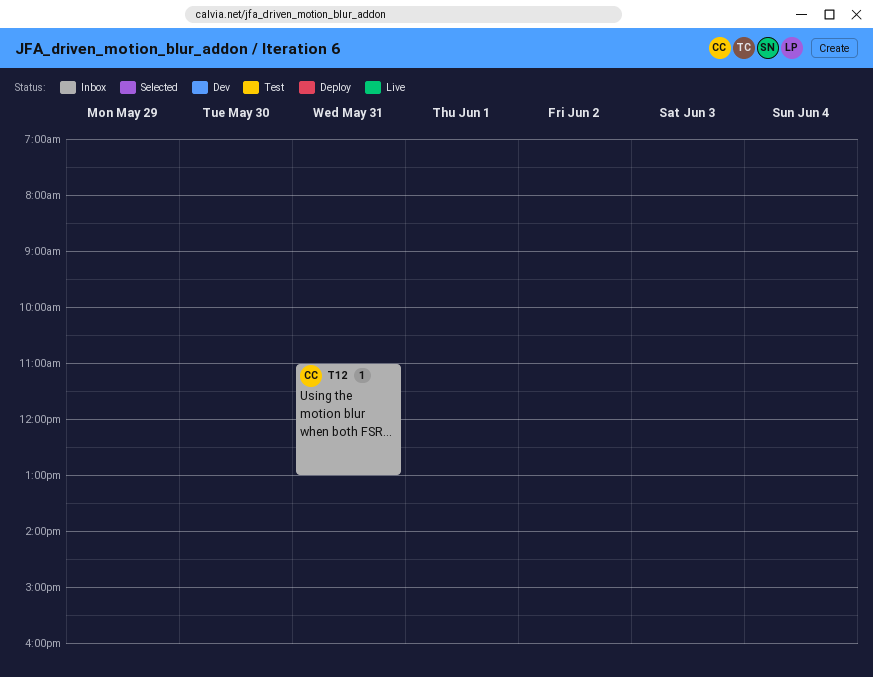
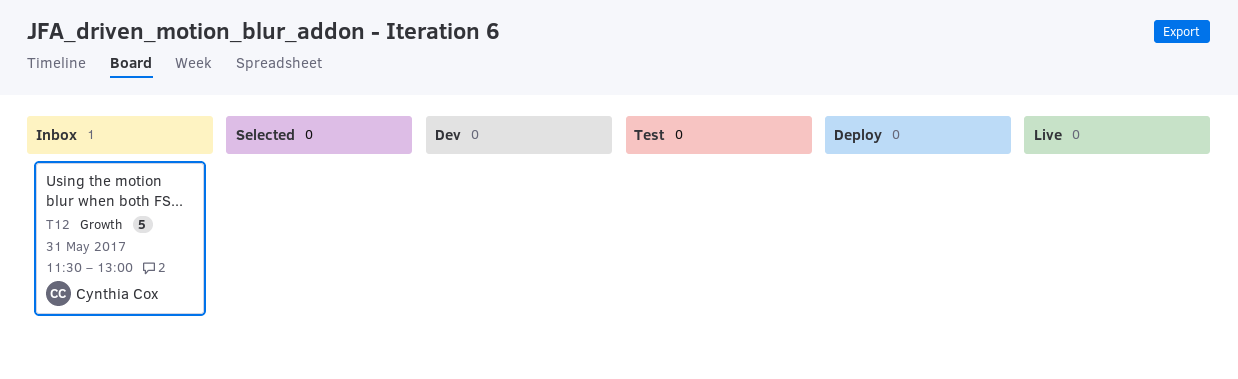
T12, estimate: 1 -> 5
T12, begins: 11:00 -> 11:30

